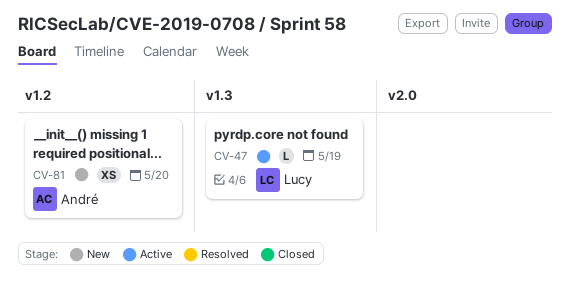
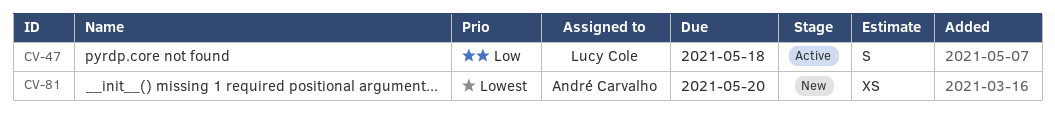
CV-47, estimate: L -> S
CV-47, due: May 19 -> May 18

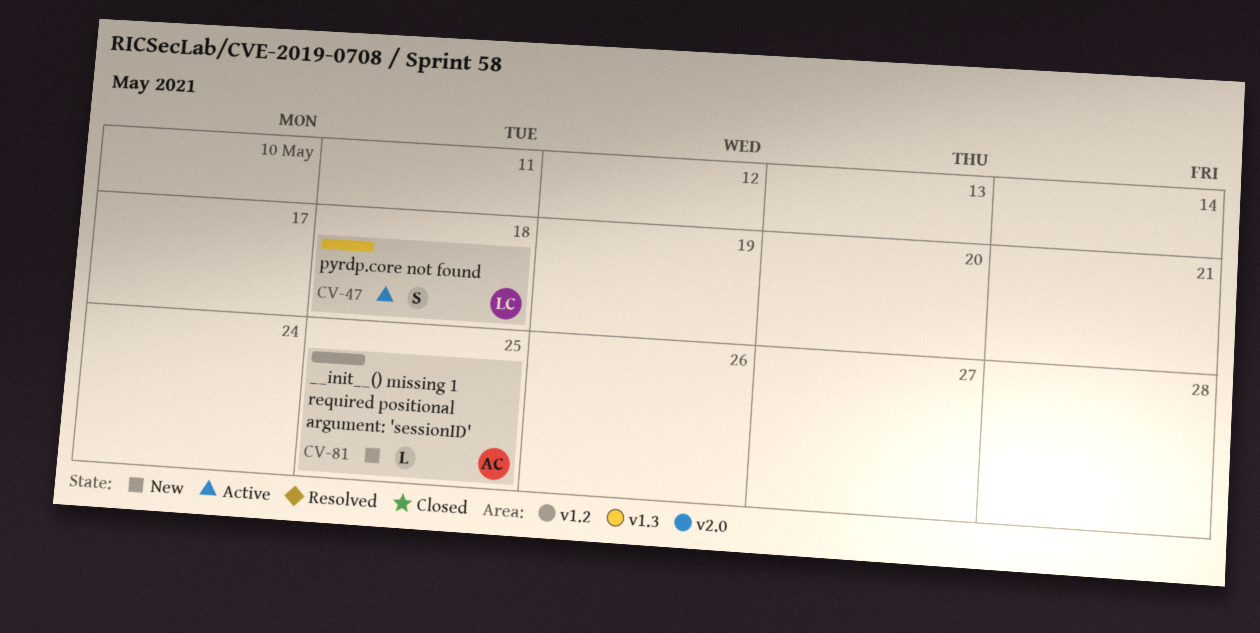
CV-81, estimate: XS -> L
CV-81, due: May 20 -> May 25

